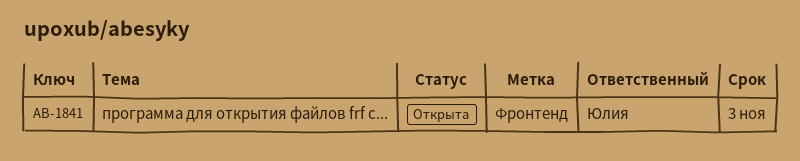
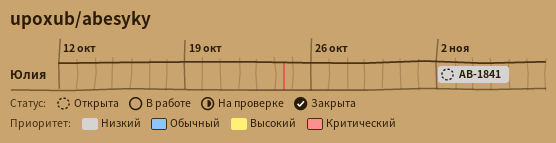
AB-1841, due: Nov 3 -> Nov 5

